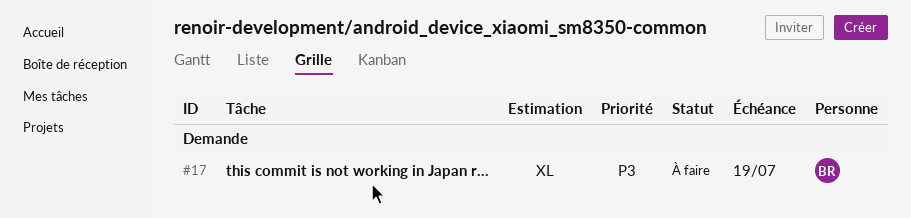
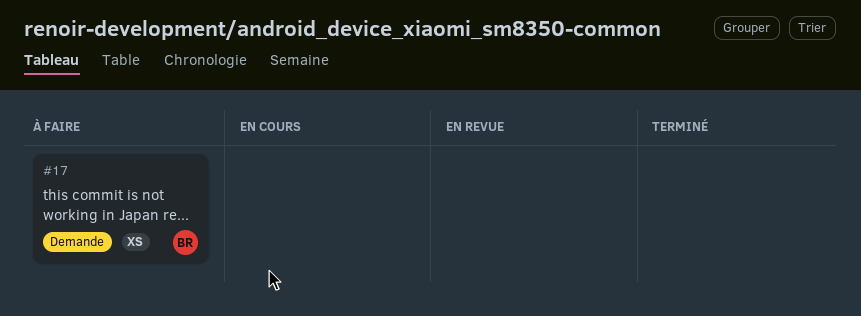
#17, estimate: XL -> XS

